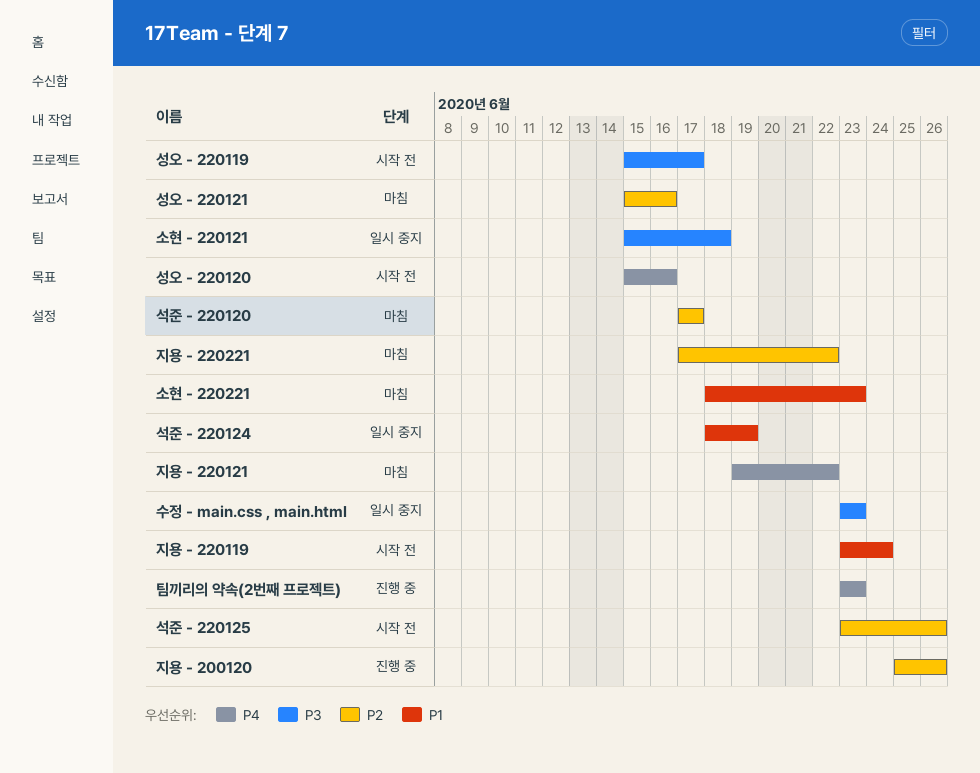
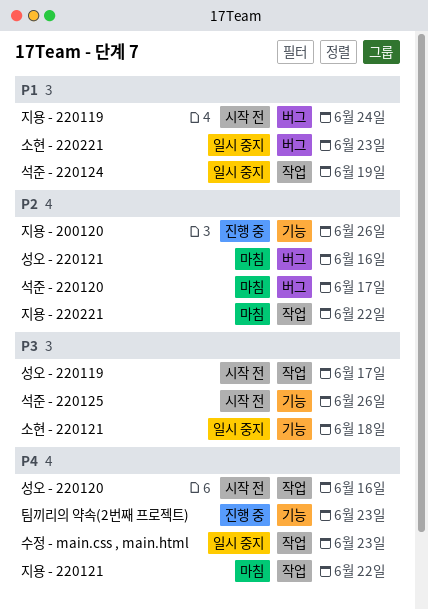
석준 - 220125, priority: P2 -> P3
소현 - 220221, status: 마침 -> 일시 중지
수정 - main.css , main.html, priority: P3 -> P4

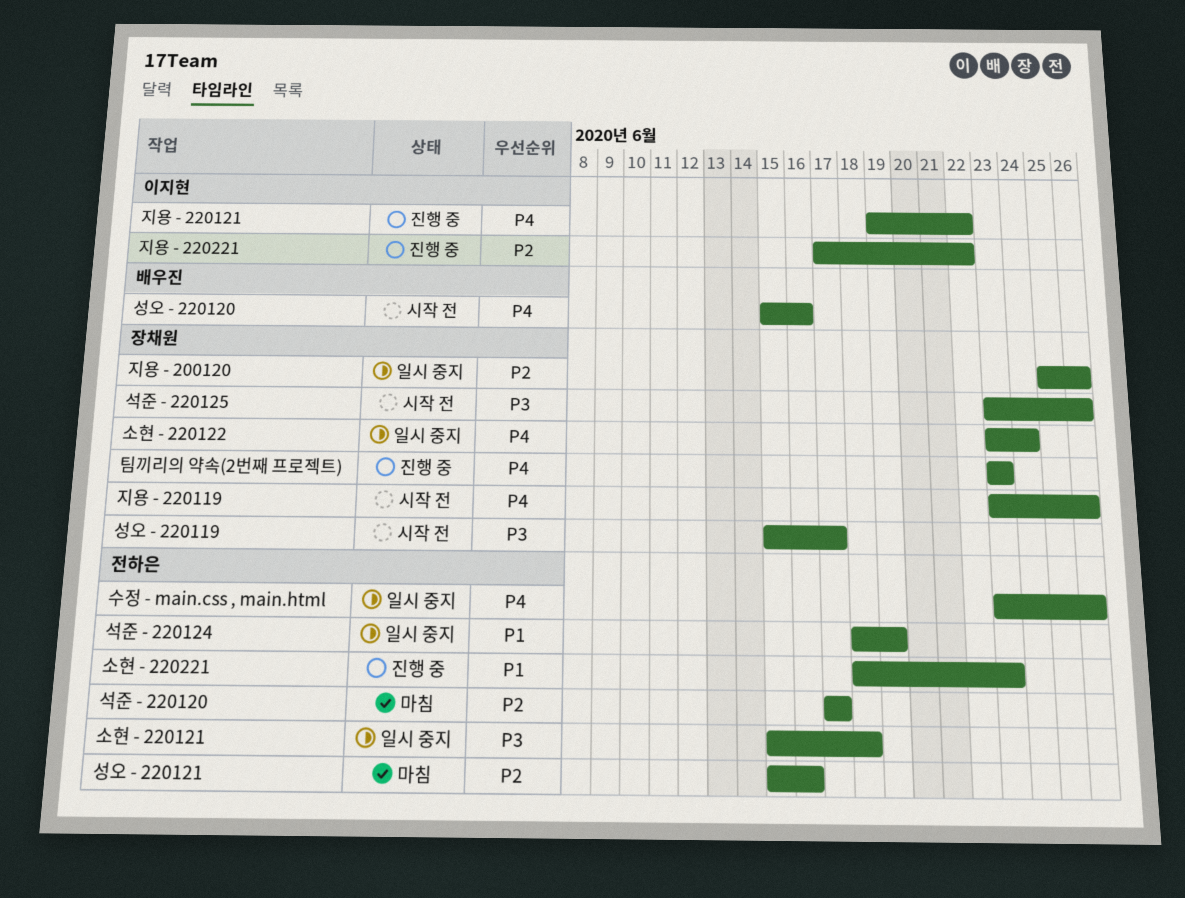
소현 - 220122: none -> present
소현 - 220221, status: 일시 중지 -> 진행 중
수정 - main.css , main.html, due: Jun 23 -> Jun 26
지용 - 200120, status: 진행 중 -> 일시 중지
지용 - 220119, priority: P1 -> P4
지용 - 220119, due: Jun 24 -> Jun 26
지용 - 220121, status: 마침 -> 진행 중
지용 - 220221, status: 마침 -> 진행 중

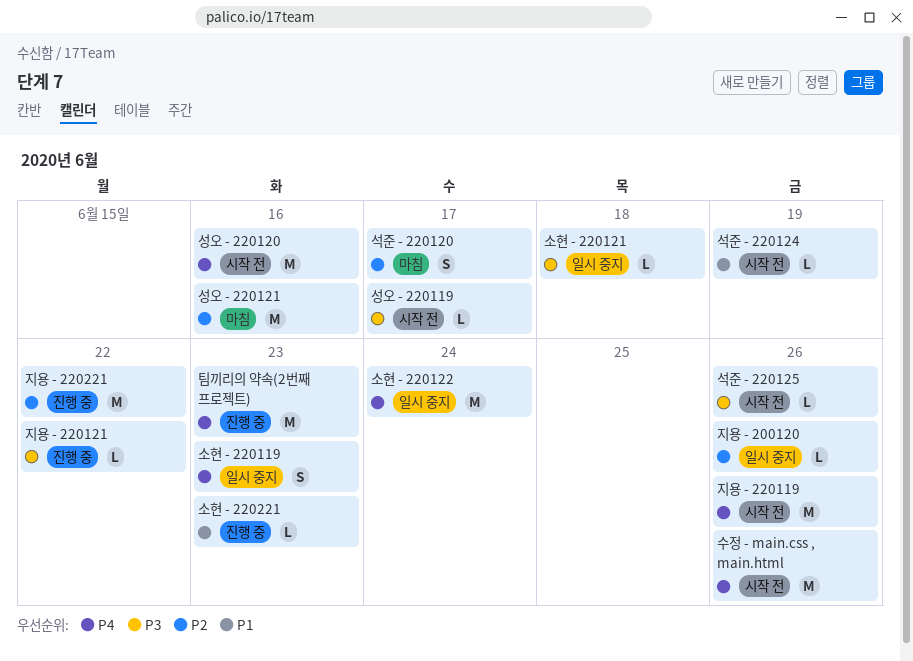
석준 - 220124, status: 일시 중지 -> 시작 전
소현 - 220119: none -> present
수정 - main.css , main.html, status: 일시 중지 -> 시작 전
지용 - 220121, priority: P4 -> P3

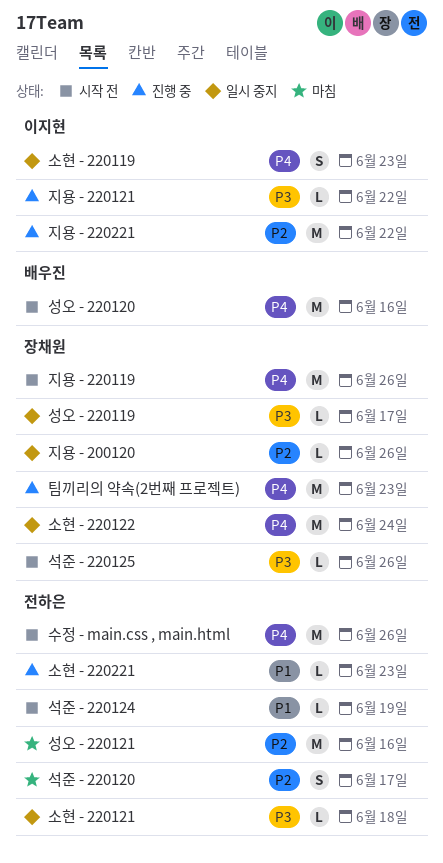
성오 - 220119, status: 시작 전 -> 일시 중지

